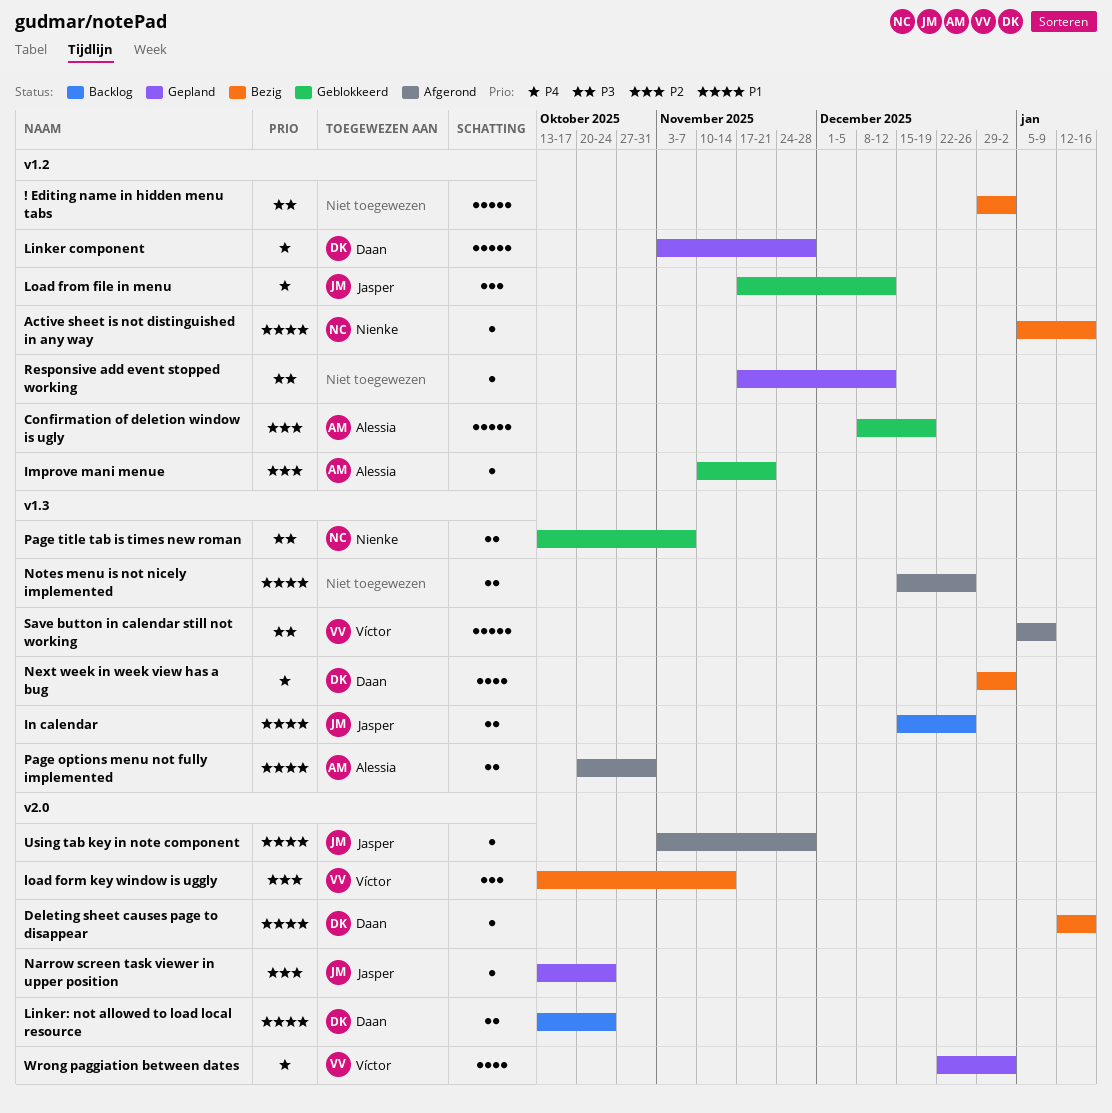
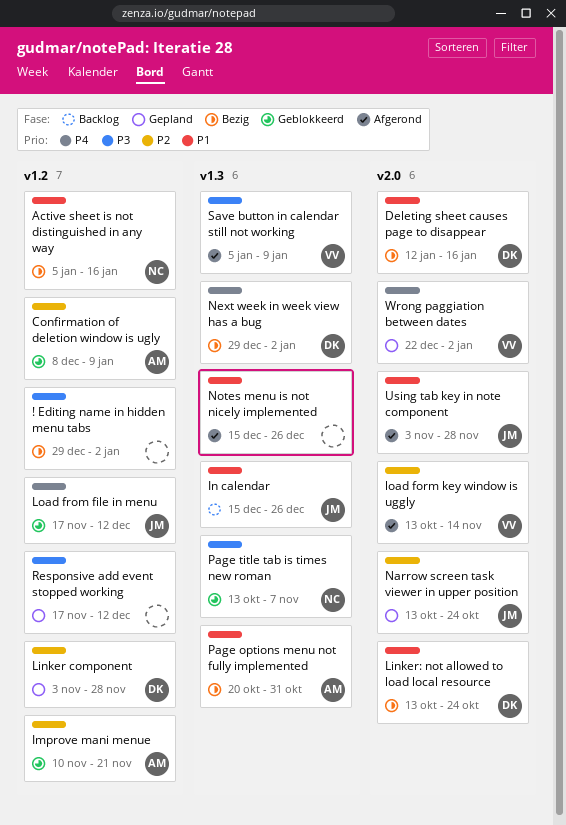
Confirmation of deletion window is ugly, due: Dec 19 -> Jan 9
Linker component, priority: P4 -> P2
Linker: not allowed to load local resource, status: Backlog -> Bezig
load form key window is uggly, status: Bezig -> Afgerond
Page options menu not fully implemented, status: Afgerond -> Bezig

